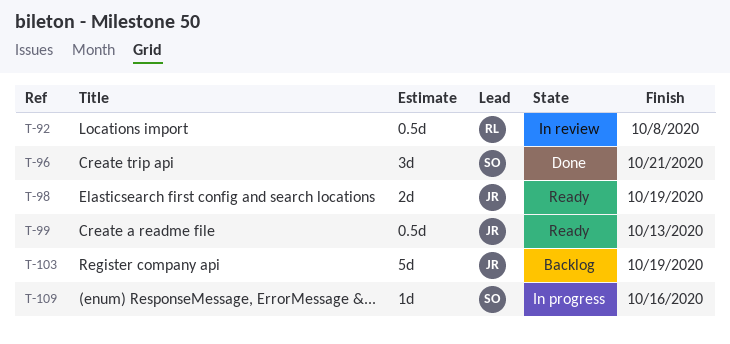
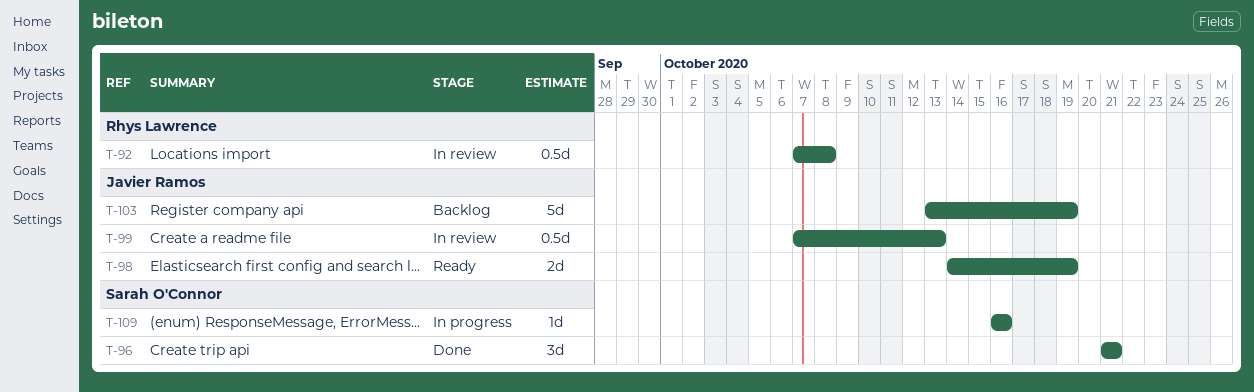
T-99, status: Ready -> In review

